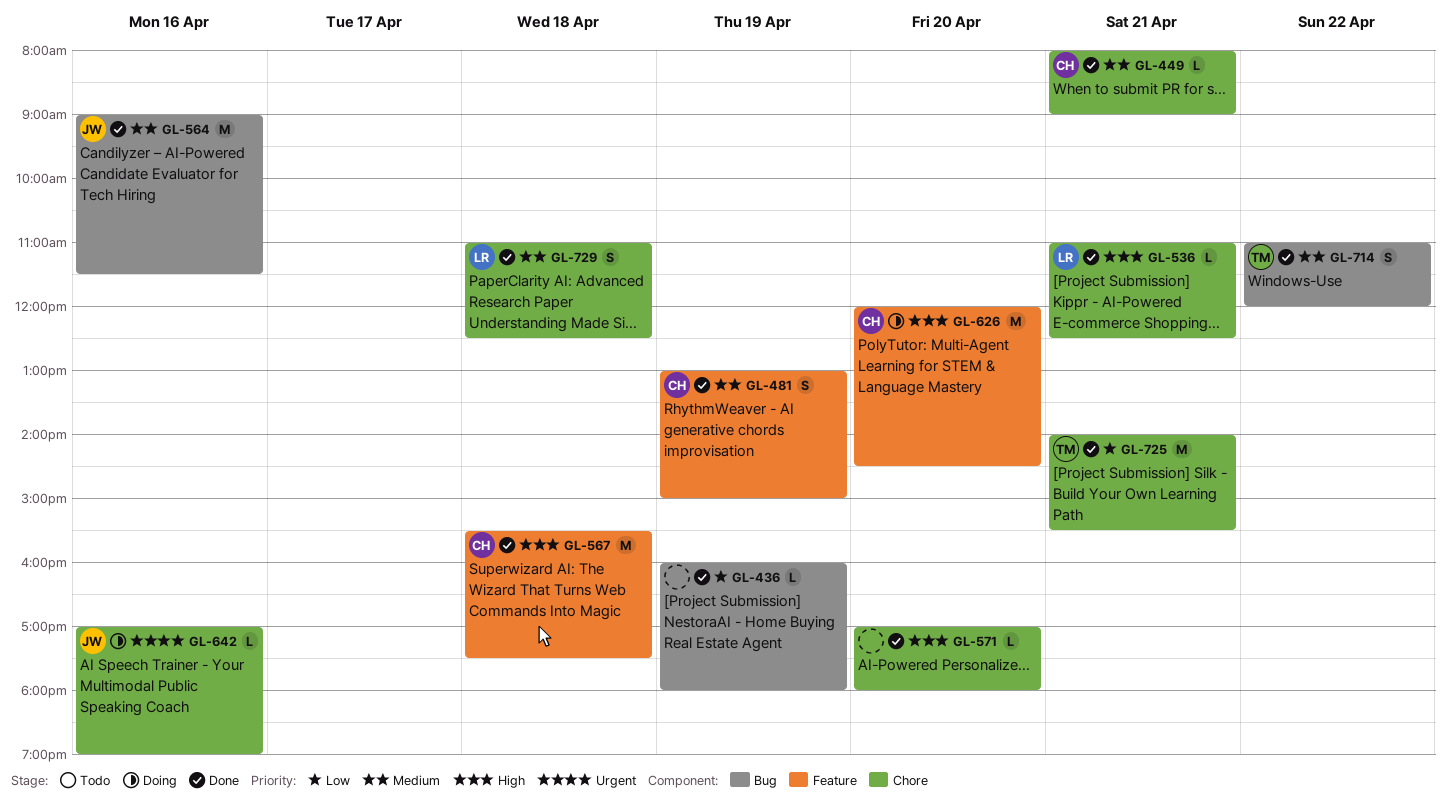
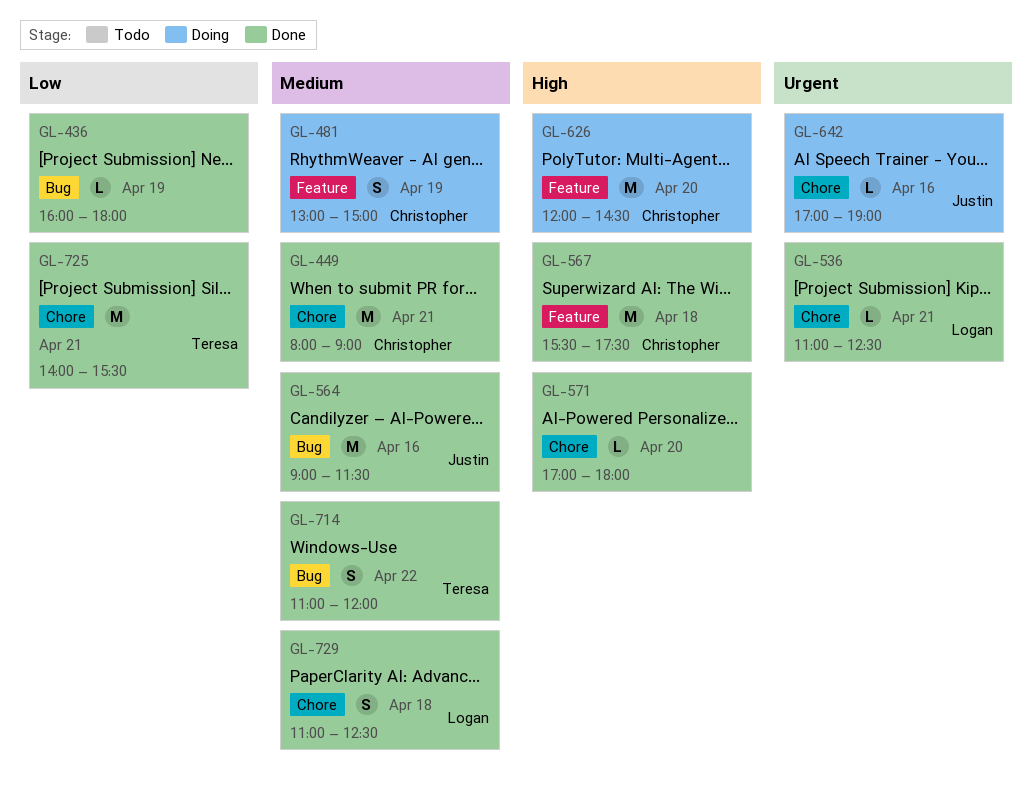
GL-449, estimate: L -> M
GL-481, status: Done -> Doing
GL-536, priority: High -> Urgent

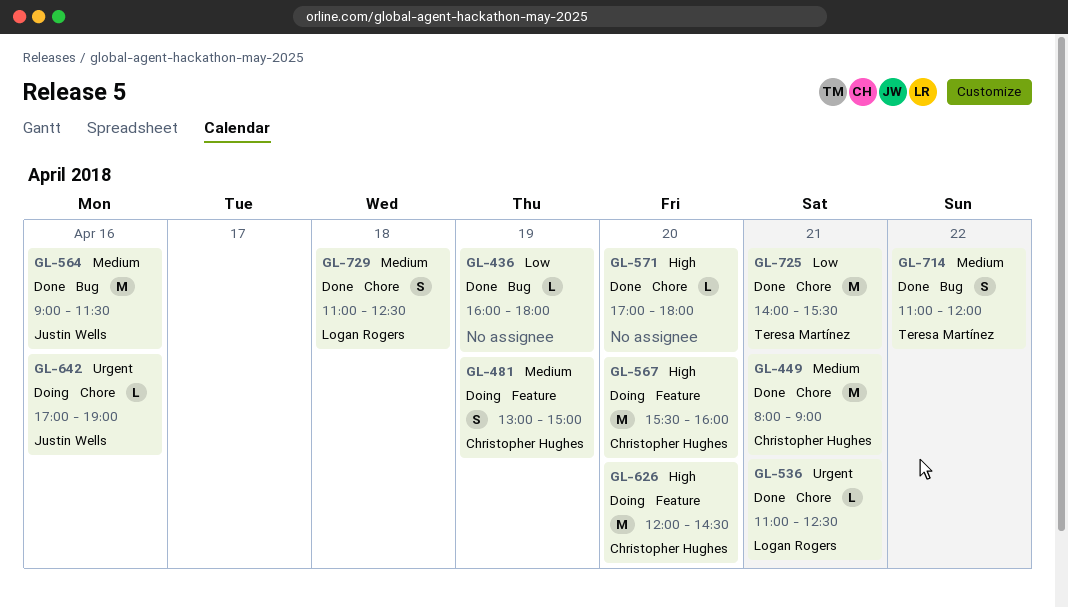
GL-567, status: Done -> Doing
GL-567, day: Apr 18 -> Apr 20
GL-567, ends: 17:30 -> 16:00

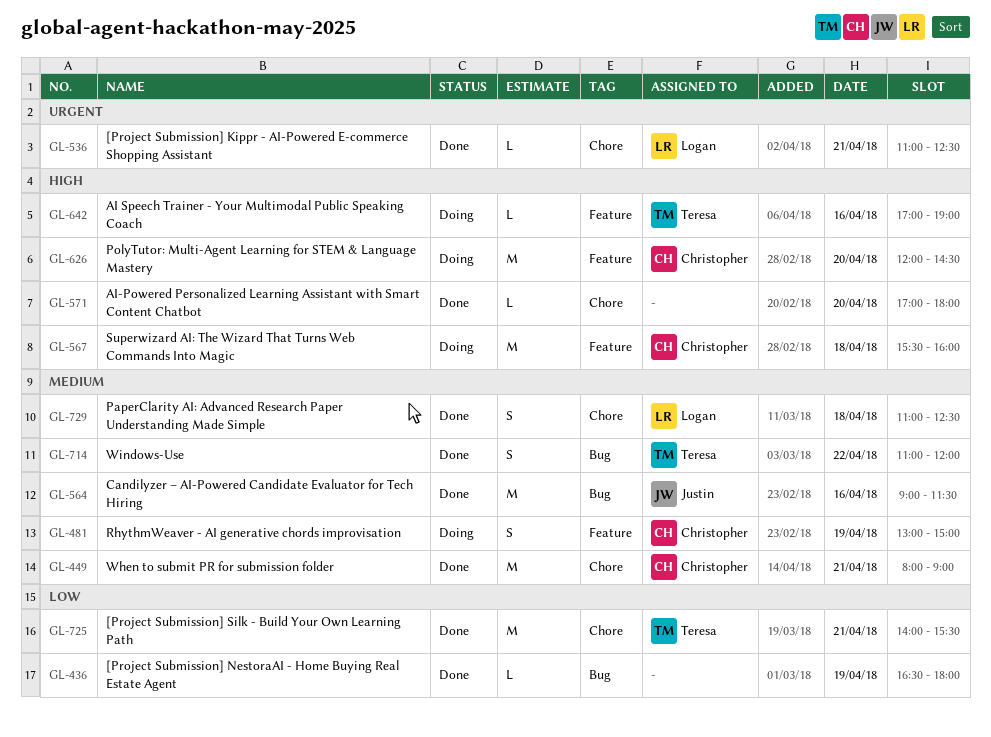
GL-436, begins: 16:00 -> 16:30
GL-567, day: Apr 20 -> Apr 18
GL-642, owner: Justin Wells -> Teresa Martínez
GL-642, priority: Urgent -> High
GL-642, label: Chore -> Feature

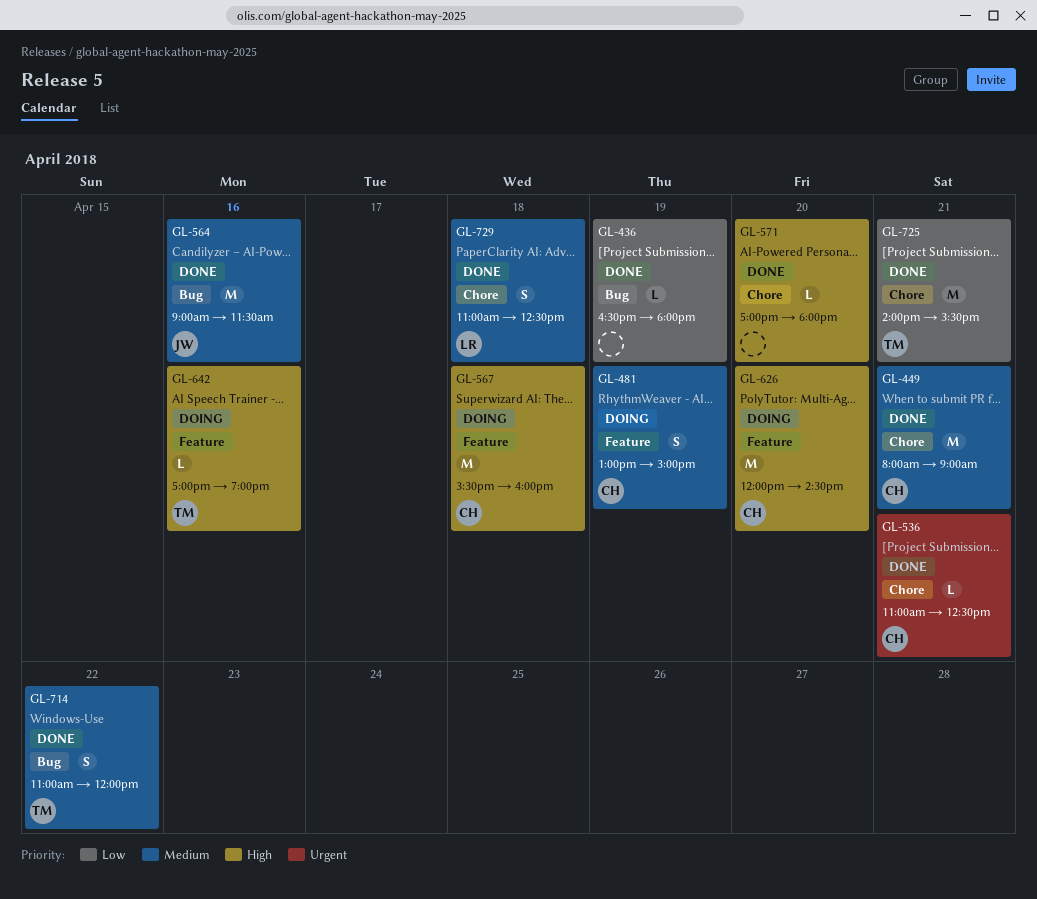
GL-536, owner: Logan -> Christopher

